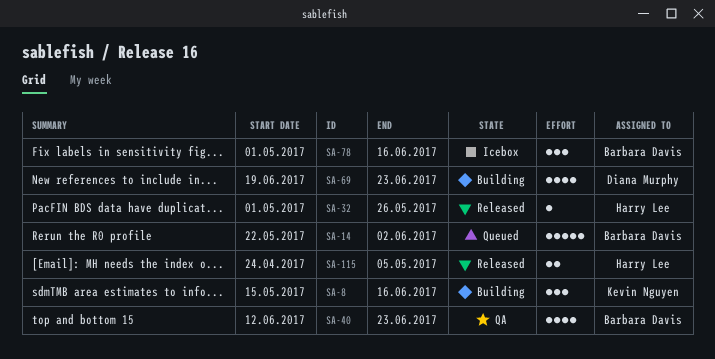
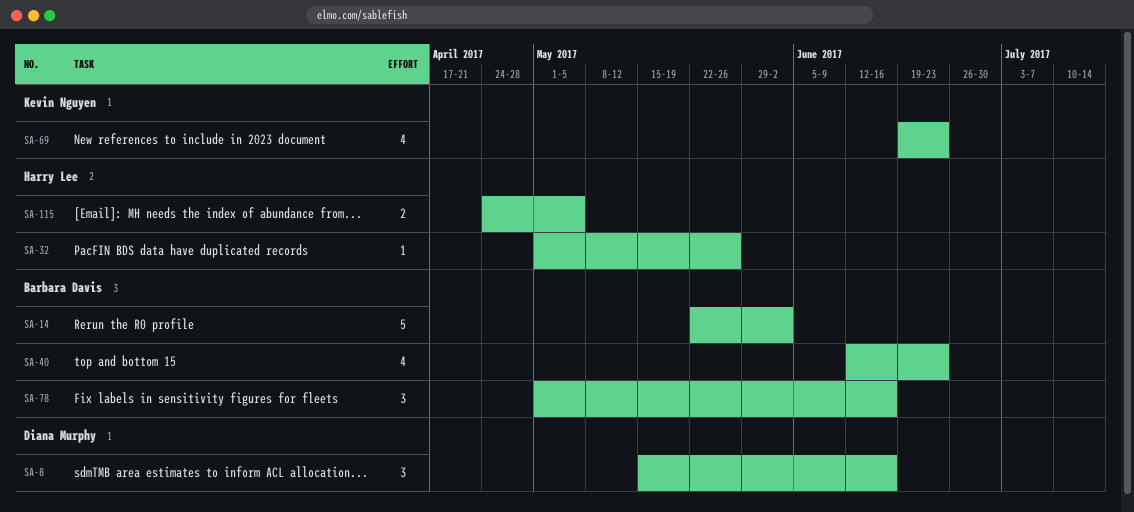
SA-8, owner: Kevin Nguyen -> Diana Murphy
SA-69, owner: Diana Murphy -> Kevin Nguyen

